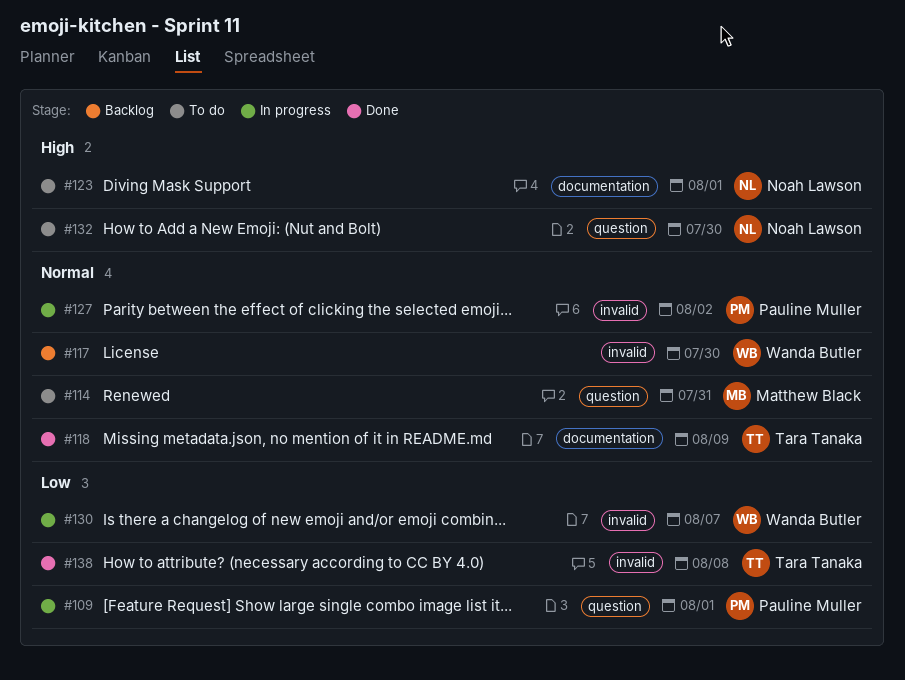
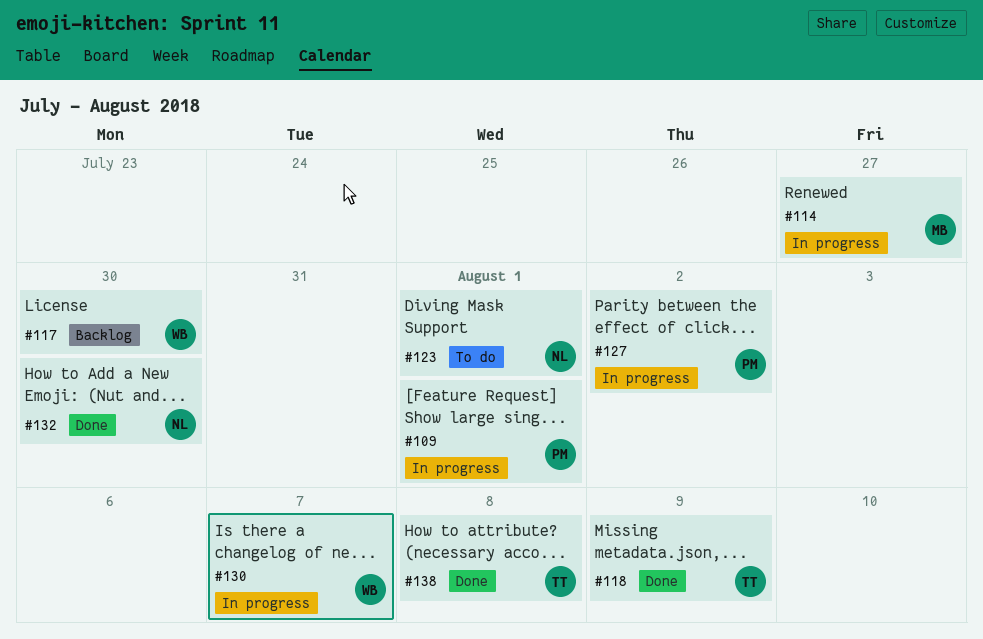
#114, status: To do -> In progress
#114, due: Jul 31 -> Jul 27
#132, status: To do -> Done

